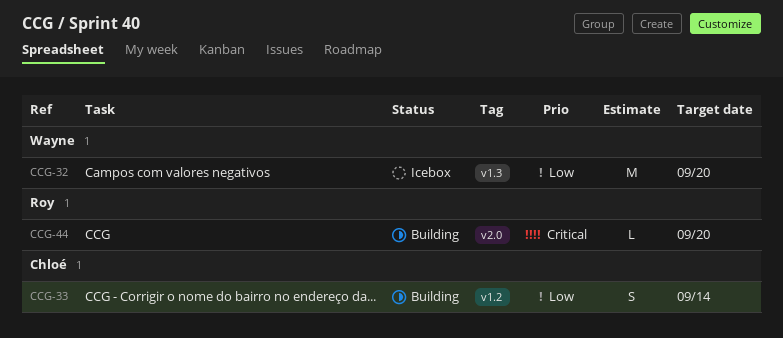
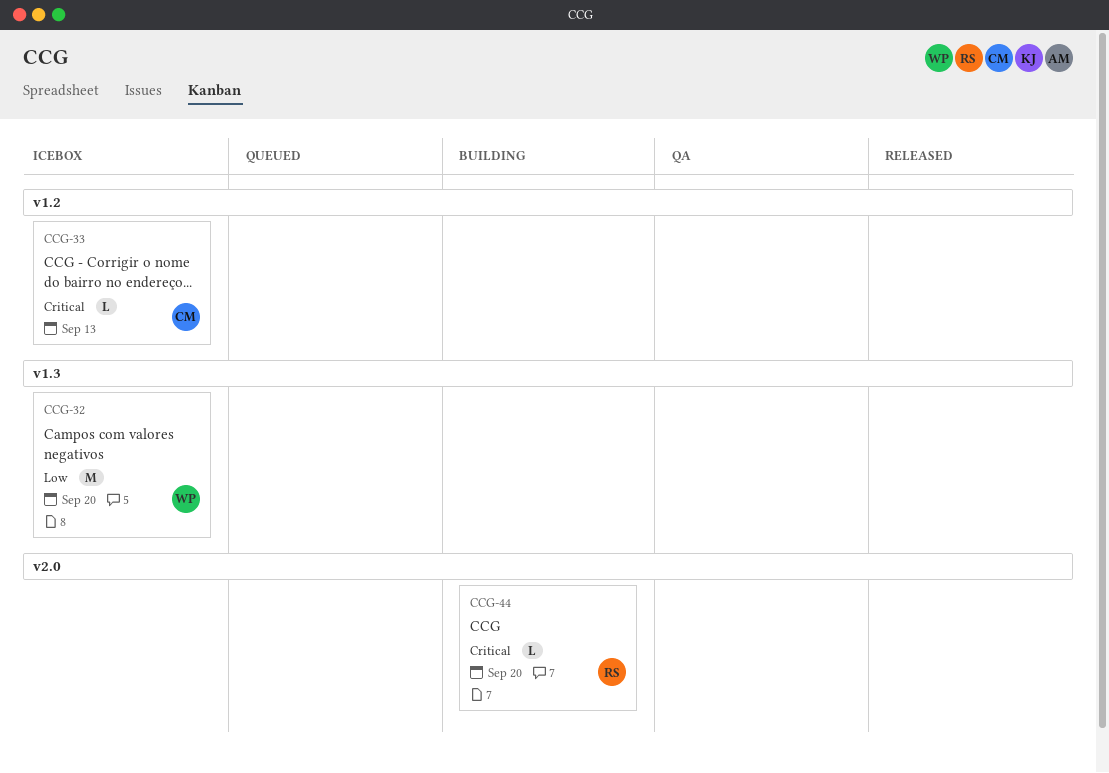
CCG-33, status: Building -> Icebox
CCG-33, priority: Low -> Critical
CCG-33, estimate: S -> L
CCG-33, due: Sep 14 -> Sep 13

